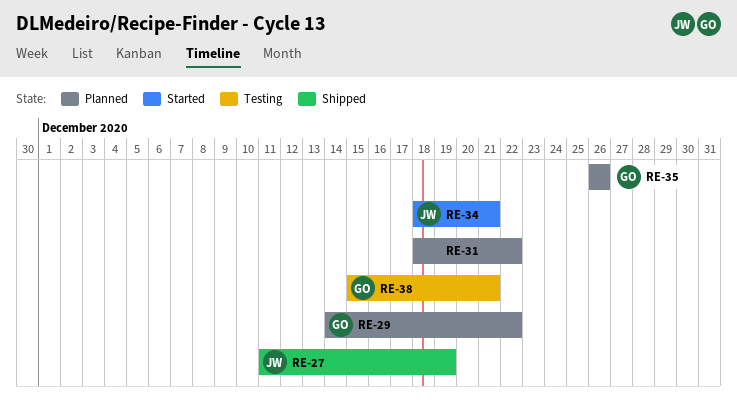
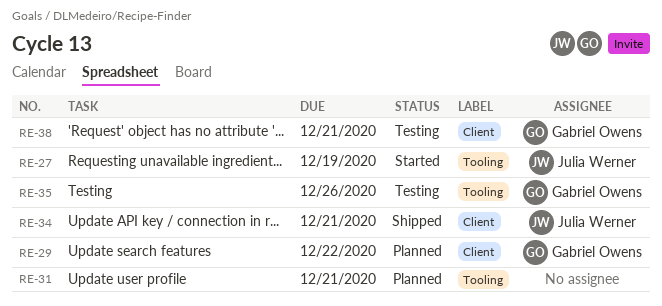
RE-27, status: Shipped -> Started
RE-31, due: Dec 22 -> Dec 21
RE-34, status: Started -> Shipped
RE-35, status: Planned -> Testing

